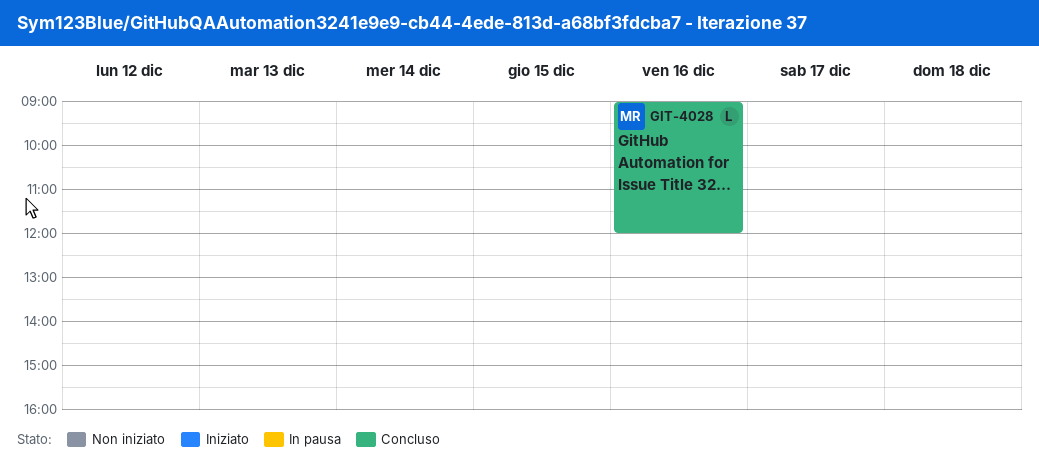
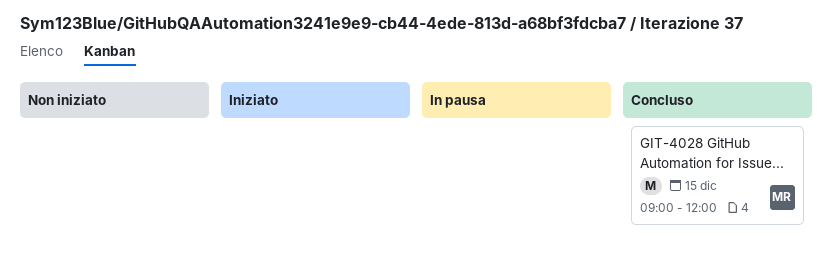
GIT-4028, estimate: L -> M
GIT-4028, day: Dec 16 -> Dec 15

